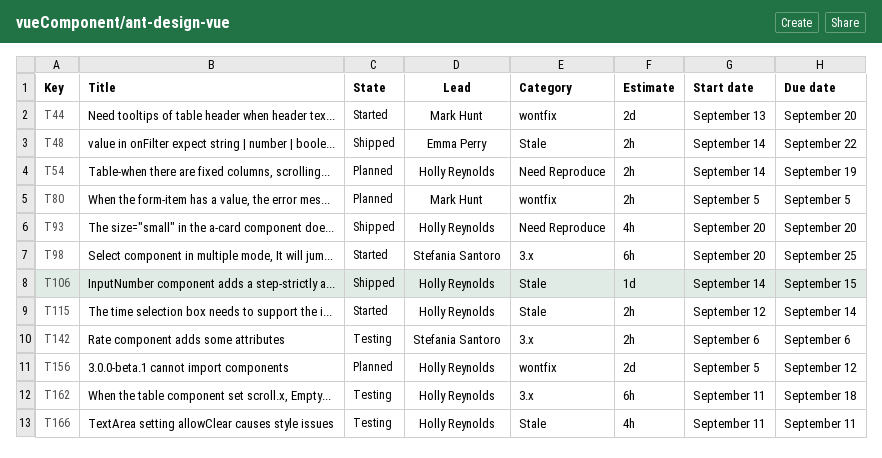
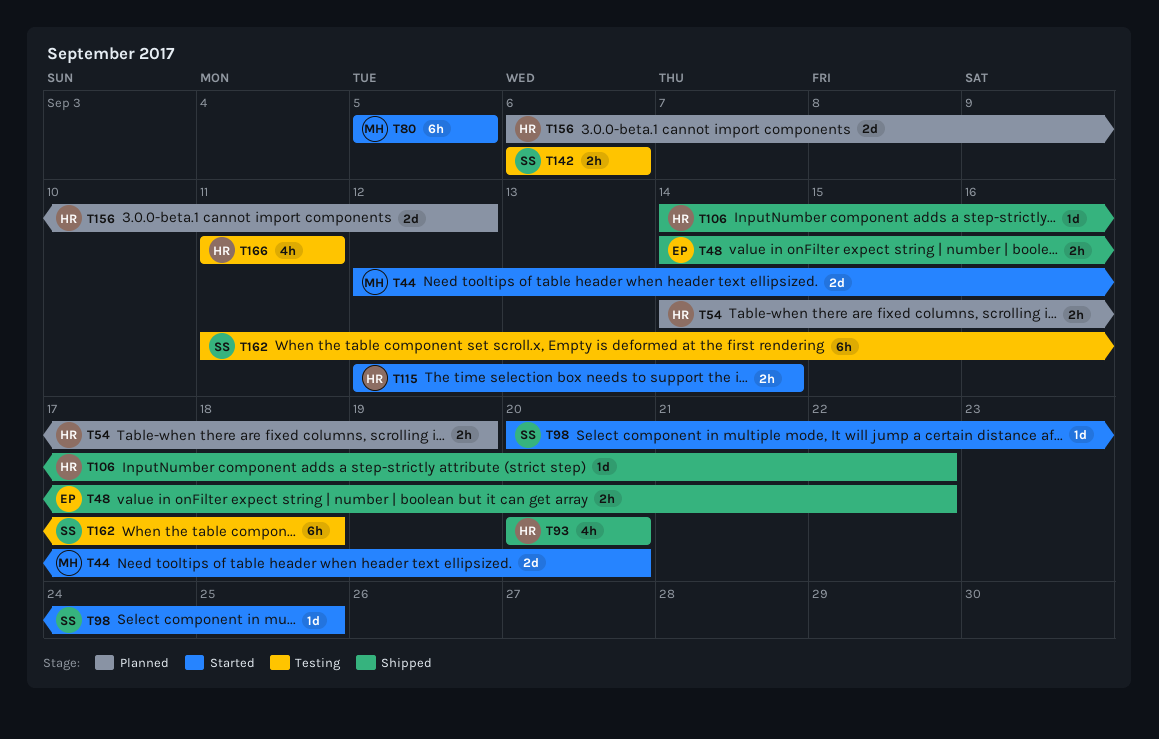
T44, start: Sep 13 -> Sep 12
T80, status: Planned -> Started
T80, estimate: 2h -> 6h
T98, estimate: 6h -> 1d
T106, due: Sep 15 -> Sep 22
T156, start: Sep 5 -> Sep 6
T162, owner: Holly Reynolds -> Stefania Santoro

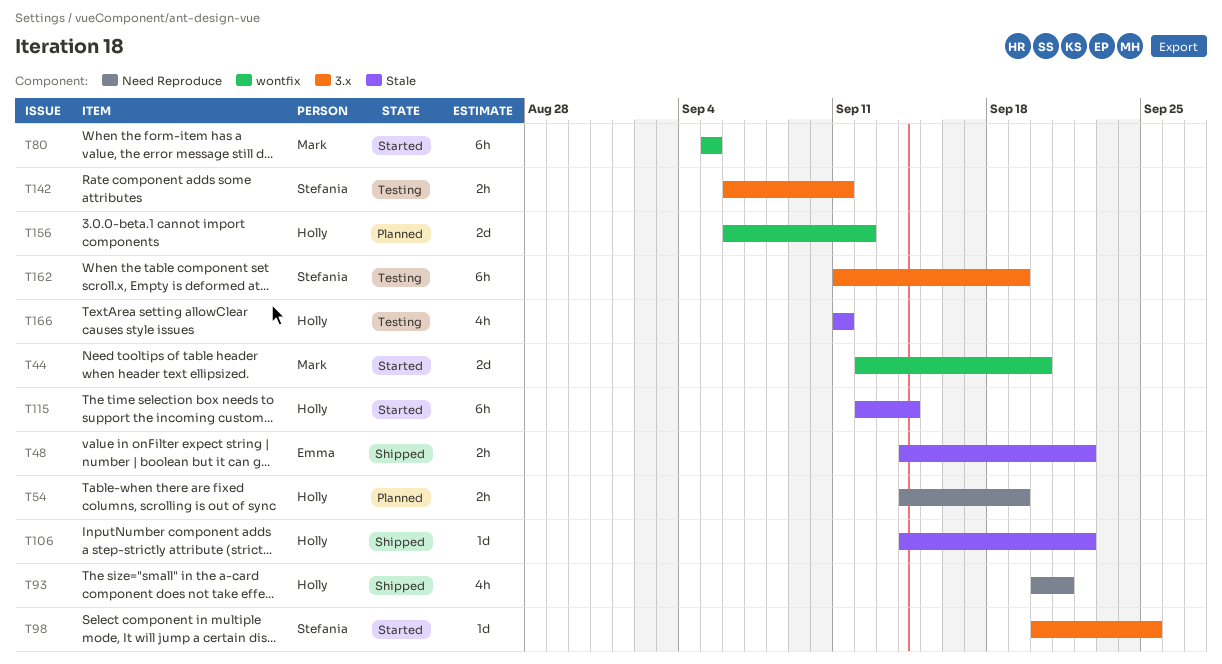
T93, due: Sep 20 -> Sep 21
T115, estimate: 2h -> 6h
T142, due: Sep 6 -> Sep 11
T162, due: Sep 18 -> Sep 19

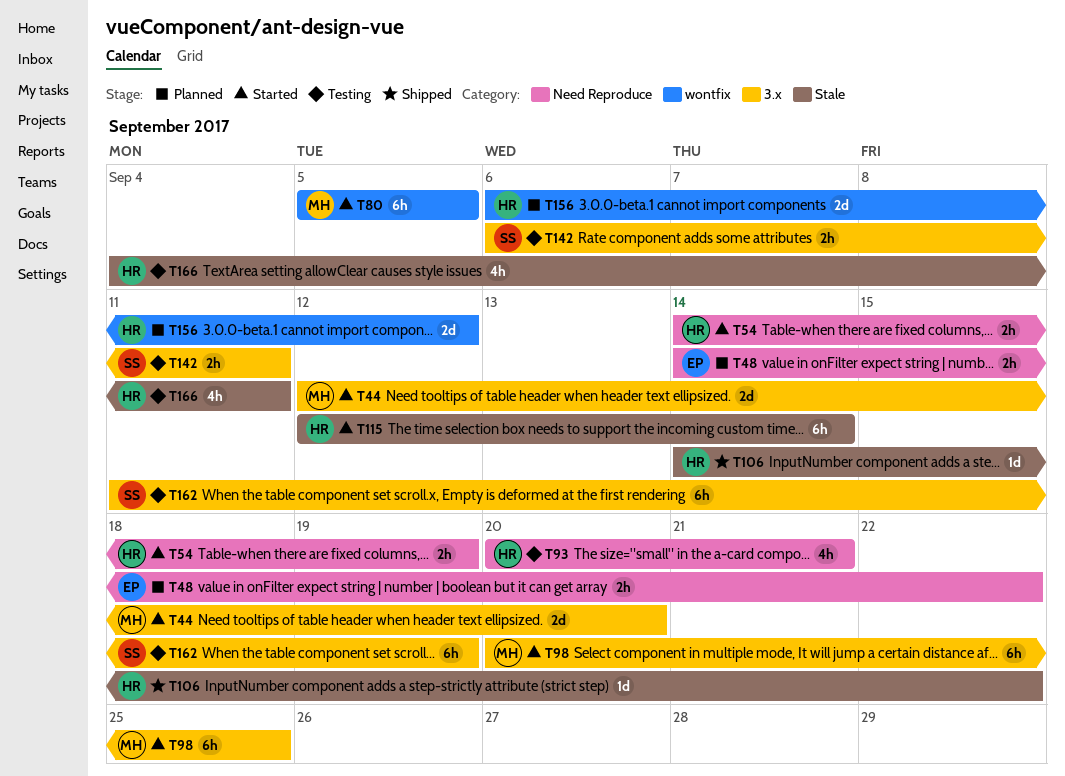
T44, label: wontfix -> 3.x
T48, status: Shipped -> Planned
T48, label: Stale -> Need Reproduce
T54, status: Planned -> Started
T93, status: Shipped -> Testing
T98, owner: Stefania -> Mark
T98, estimate: 1d -> 6h
T166, start: Sep 11 -> Sep 4

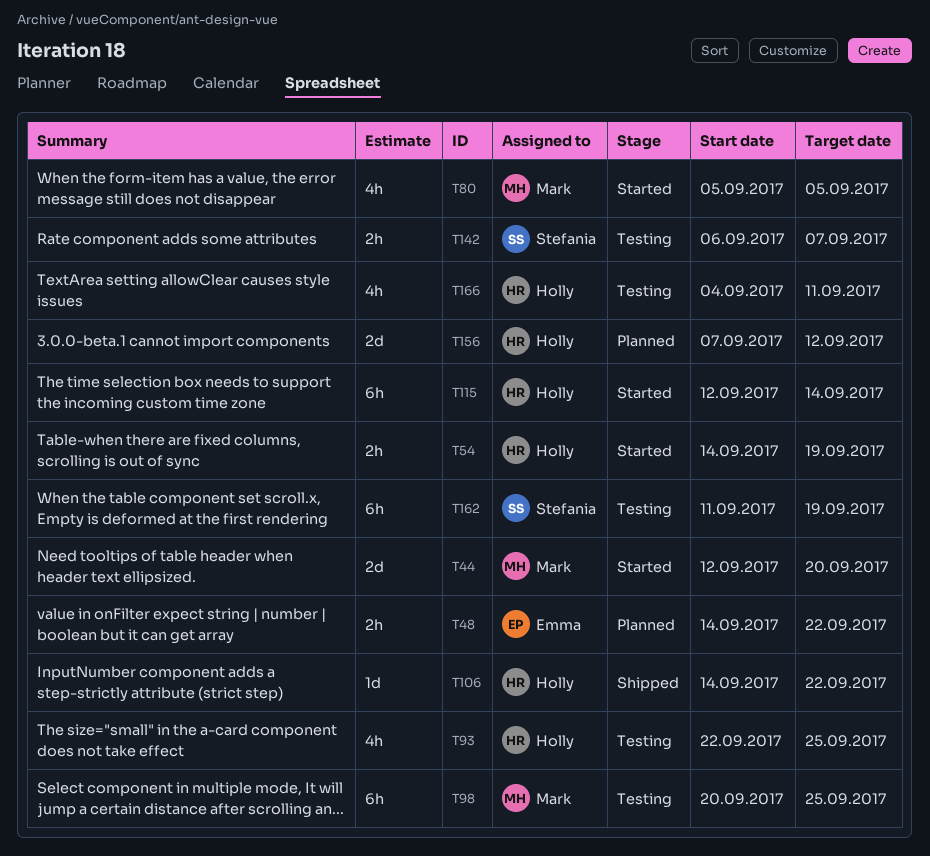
T80, estimate: 6h -> 4h
T93, start: Sep 20 -> Sep 22
T93, due: Sep 21 -> Sep 25
T98, status: Started -> Testing
T142, due: Sep 11 -> Sep 7
T156, start: Sep 6 -> Sep 7

